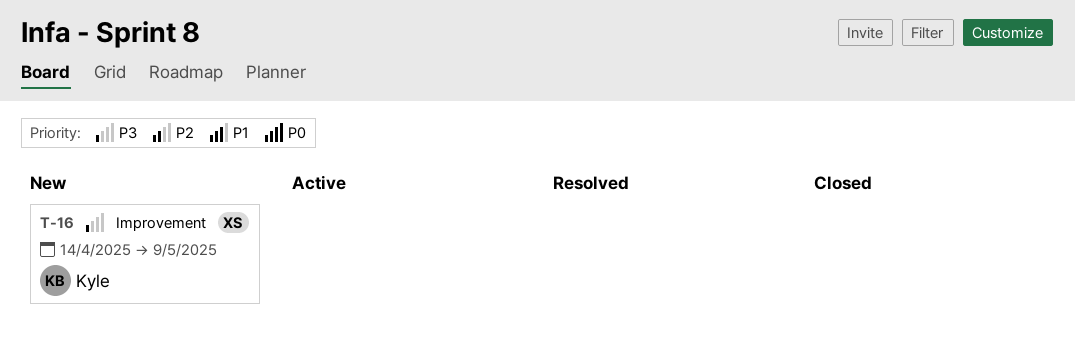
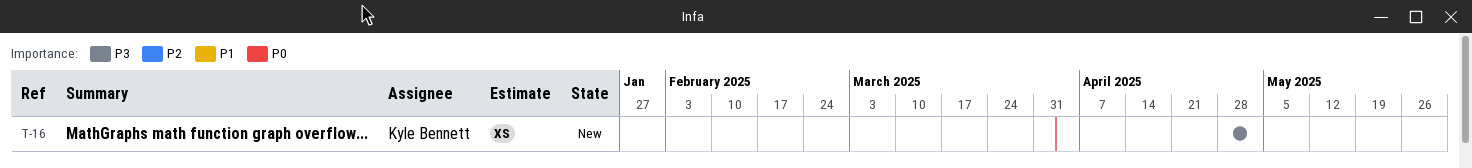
T-16, start: Apr 14 -> Apr 28
T-16, due: May 9 -> May 2

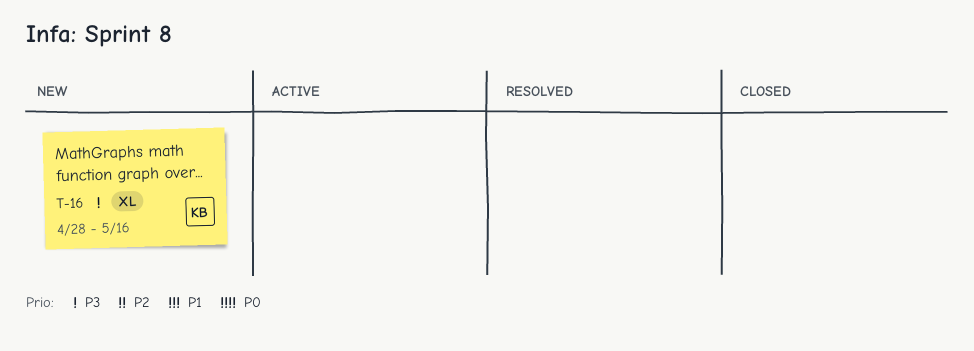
T-16, estimate: XS -> XL
T-16, due: May 2 -> May 16

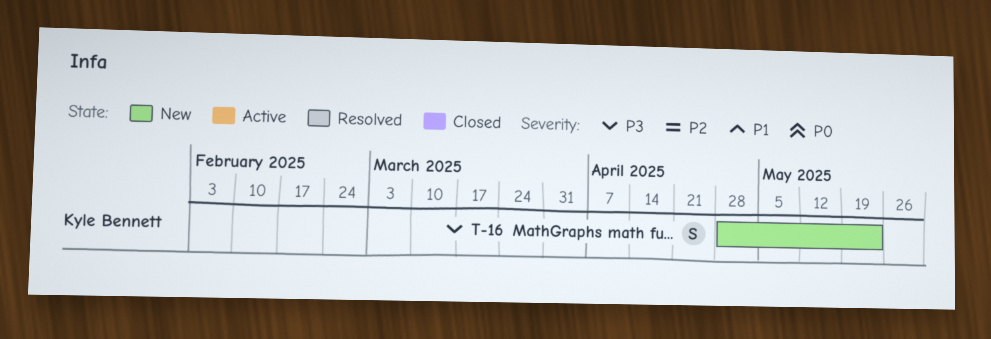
T-16, estimate: XL -> S
T-16, due: May 16 -> May 23

